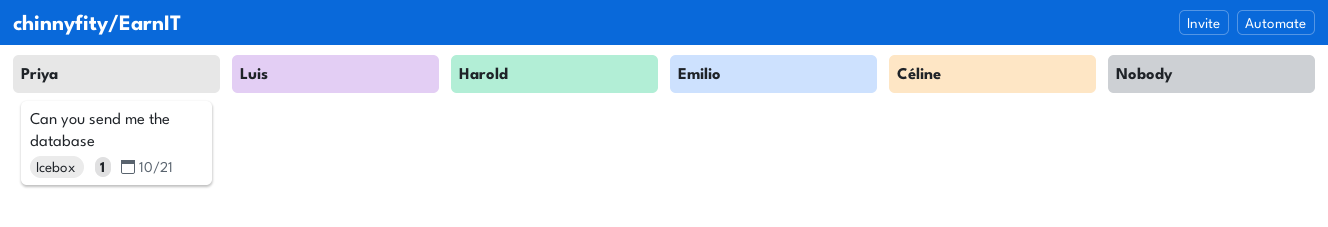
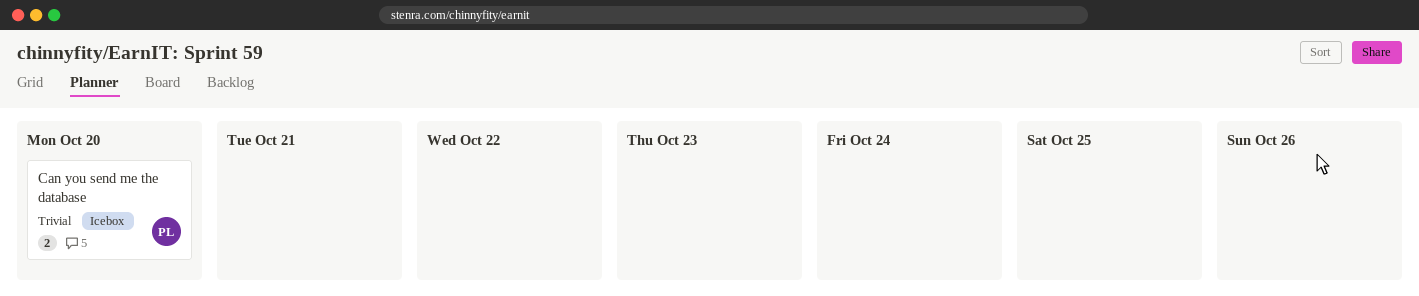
Can you send me the database, estimate: 1 -> 2
Can you send me the database, due: Oct 21 -> Oct 20

